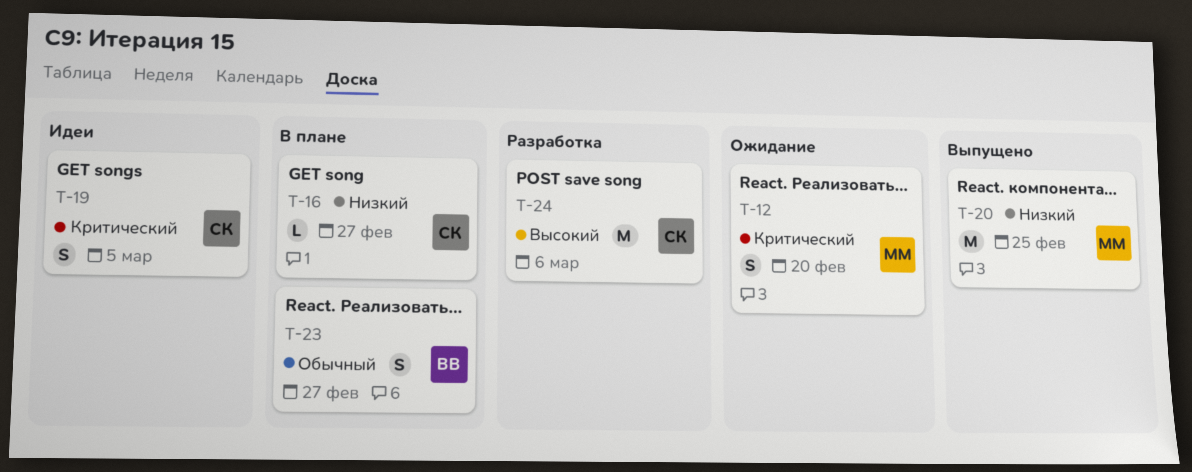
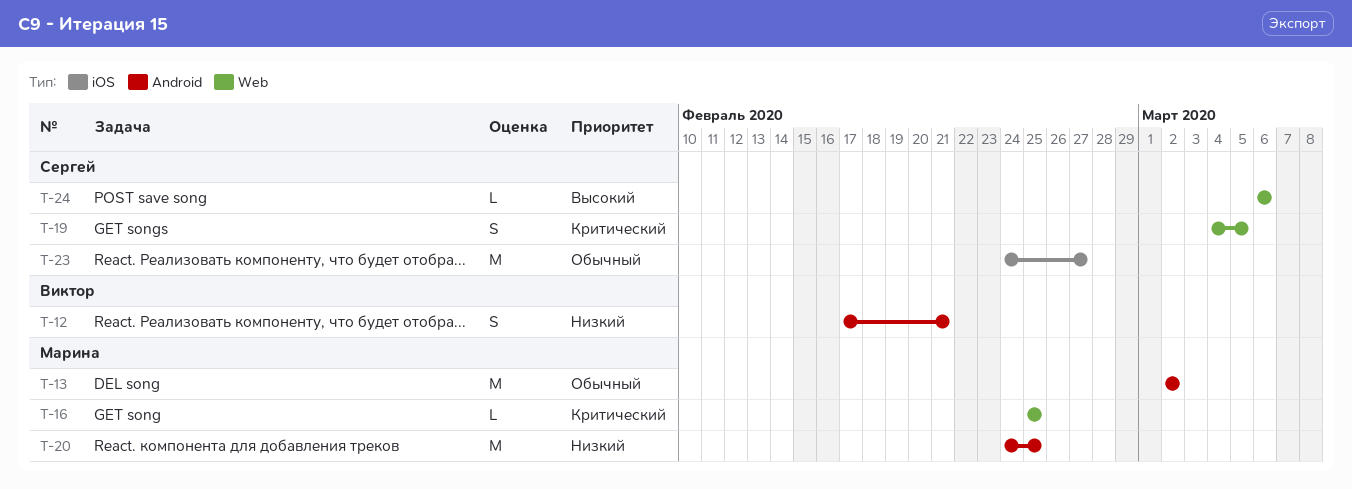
T-12, owner: Марина -> Виктор
T-12, priority: Критический -> Низкий
T-12, due: Feb 20 -> Feb 21
T-13: none -> present
T-16, owner: Сергей -> Марина
T-16, priority: Низкий -> Критический
T-16, due: Feb 27 -> Feb 25
T-23, owner: Виктор -> Сергей
T-23, estimate: S -> M
T-24, estimate: M -> L

